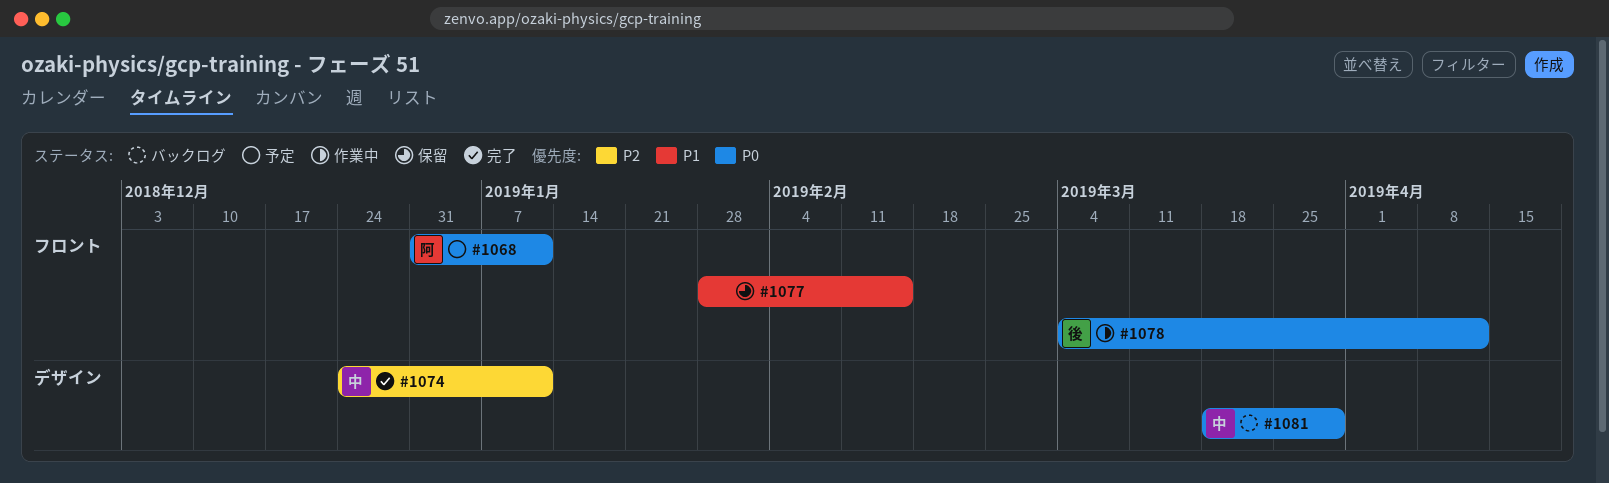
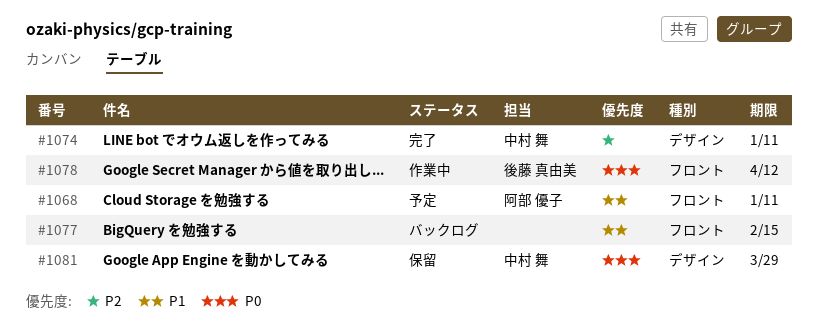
#1068, priority: P0 -> P1
#1077, status: 保留 -> バックログ
#1081, status: バックログ -> 保留

